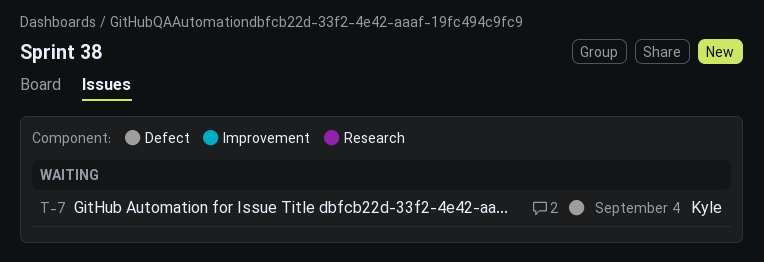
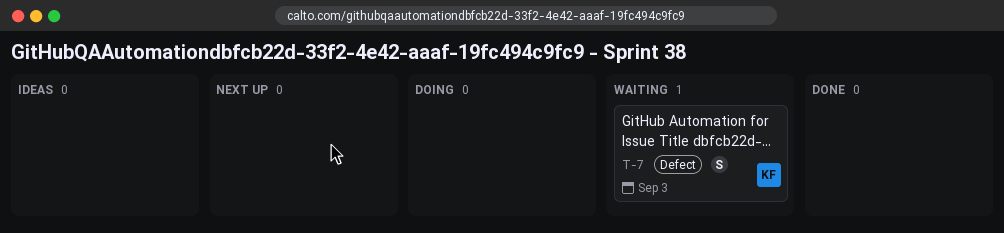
T-7, due: Sep 4 -> Sep 3

